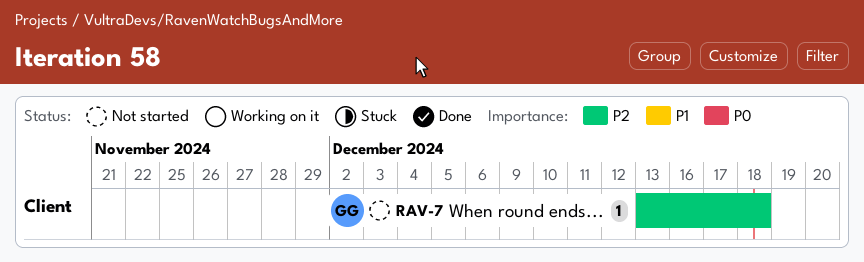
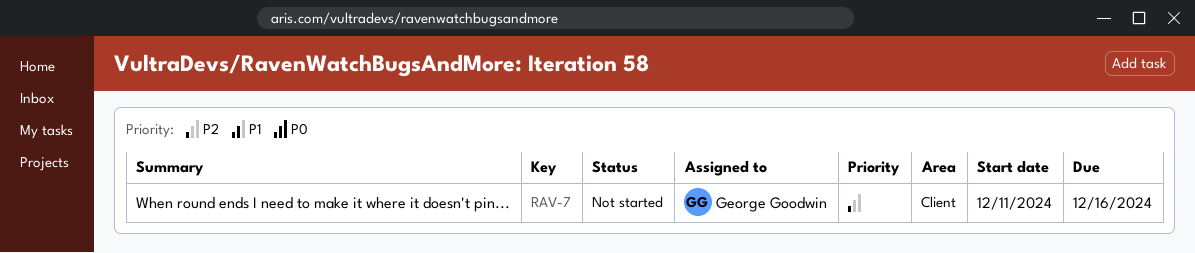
RAV-7, start: Dec 13 -> Dec 11
RAV-7, due: Dec 18 -> Dec 16

